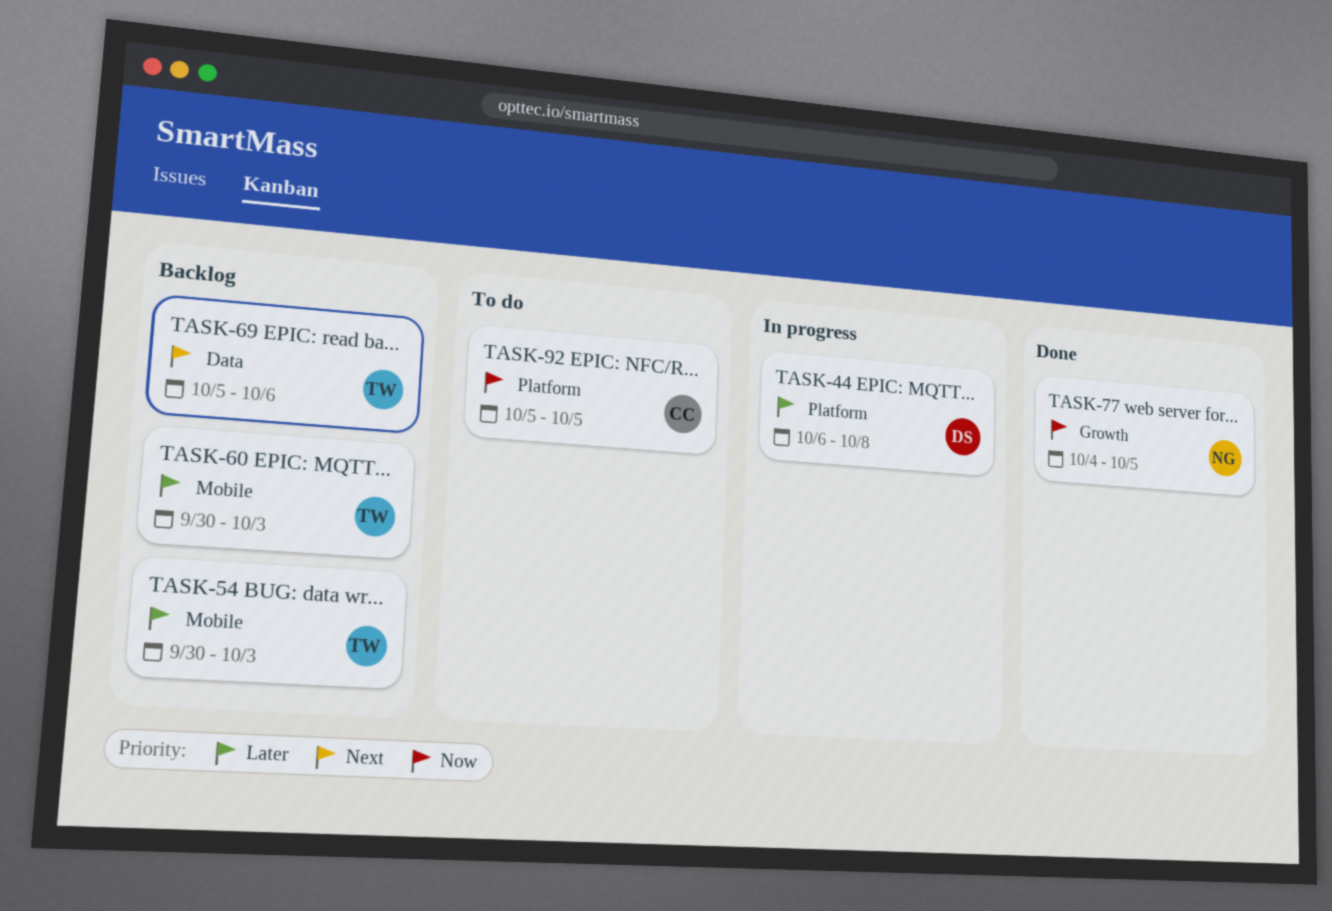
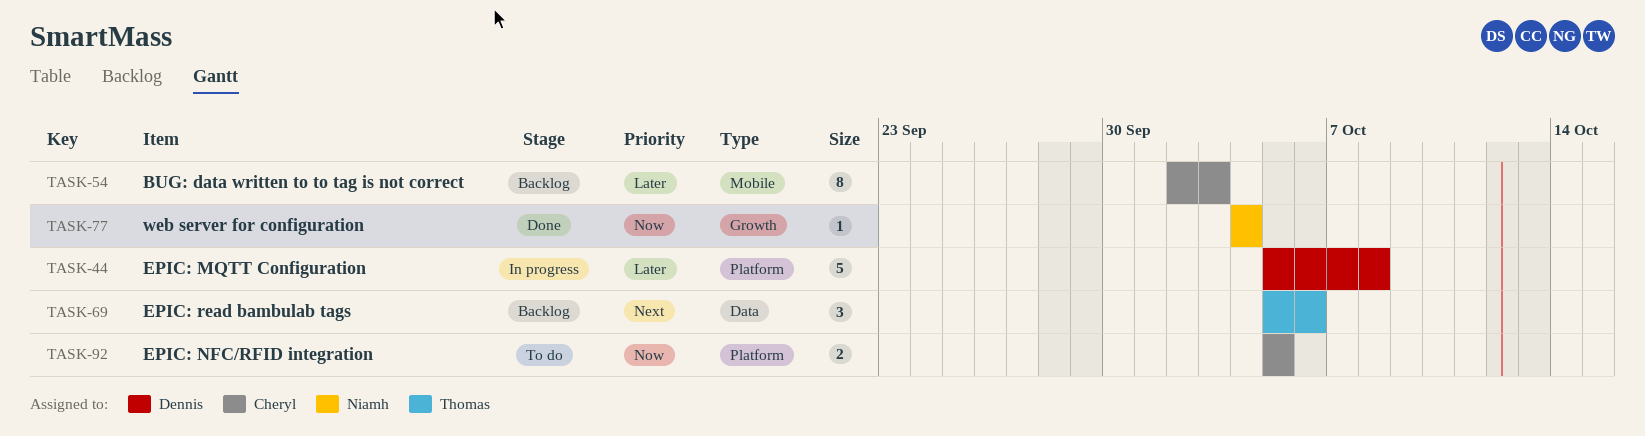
TASK-44, start: Oct 6 -> Oct 5
TASK-54, owner: Thomas -> Cheryl
TASK-54, start: Sep 30 -> Oct 2
TASK-60: present -> none
TASK-77, due: Oct 5 -> Oct 4

